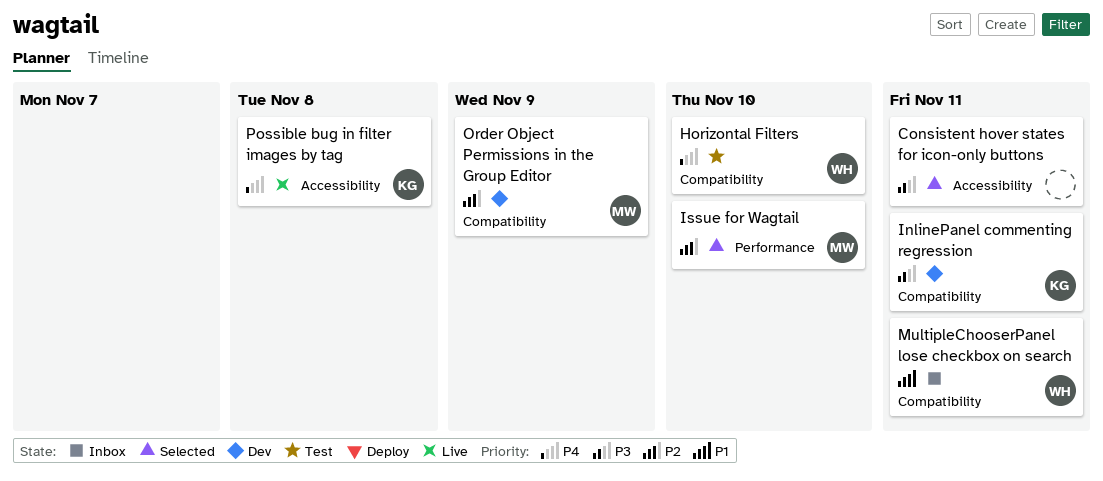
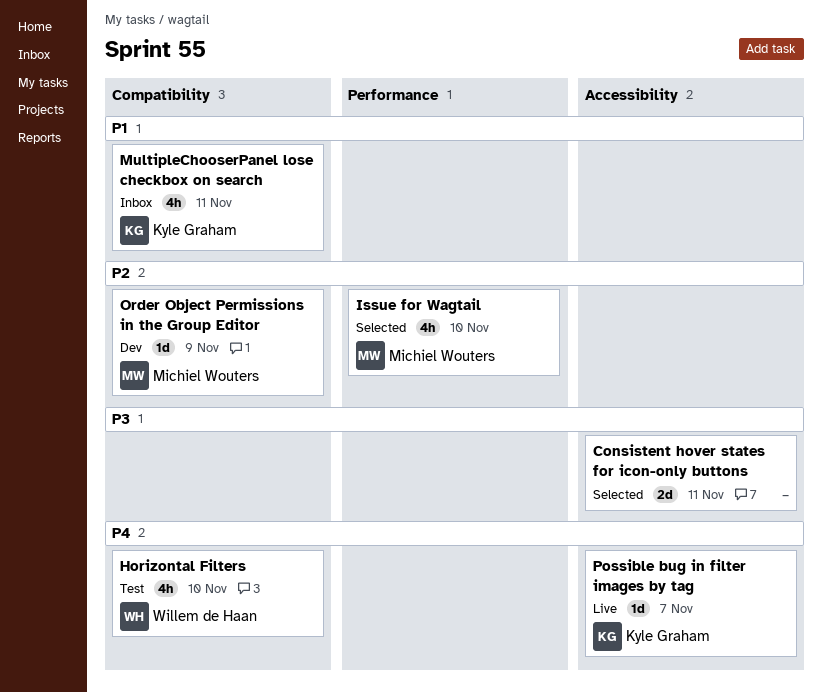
InlinePanel commenting regression: present -> none
MultipleChooserPanel lose checkbox on search, owner: Willem de Haan -> Kyle Graham
Possible bug in filter images by tag, due: Nov 8 -> Nov 7

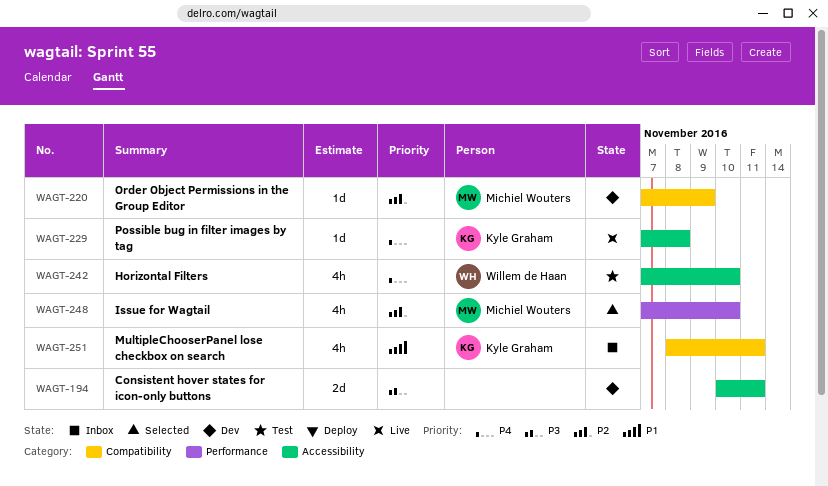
Consistent hover states for icon-only buttons, status: Selected -> Dev
Horizontal Filters, label: Compatibility -> Accessibility
Possible bug in filter images by tag, due: Nov 7 -> Nov 8

